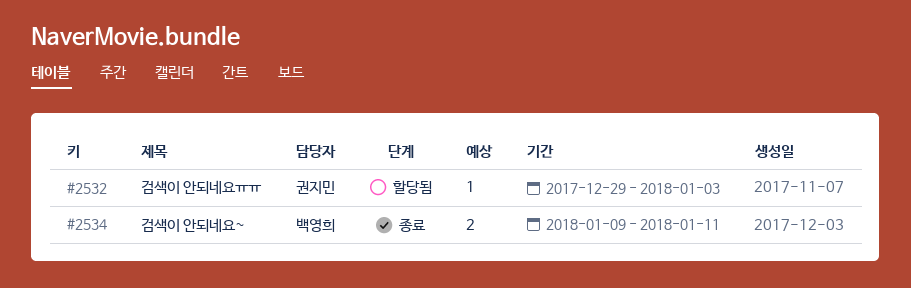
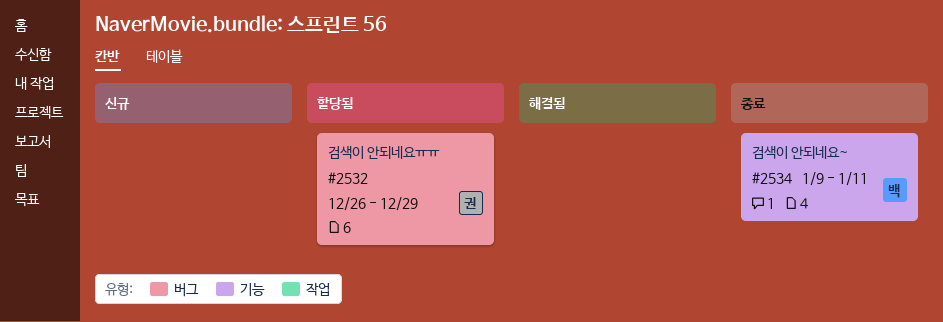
#2532, start: Dec 29 -> Dec 26
#2532, due: Jan 3 -> Dec 29

